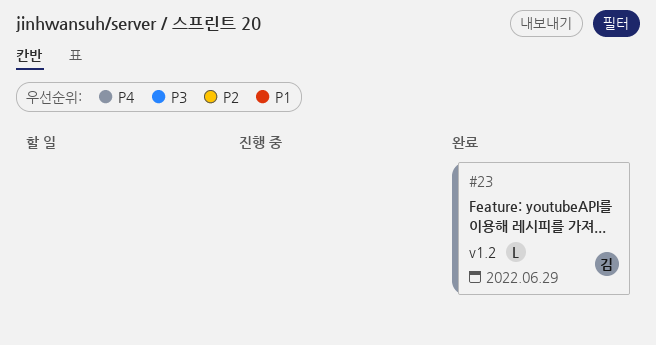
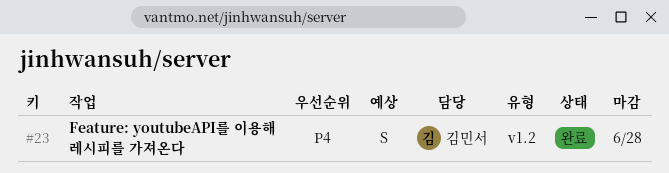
#23, estimate: L -> S
#23, due: Jun 29 -> Jun 28

